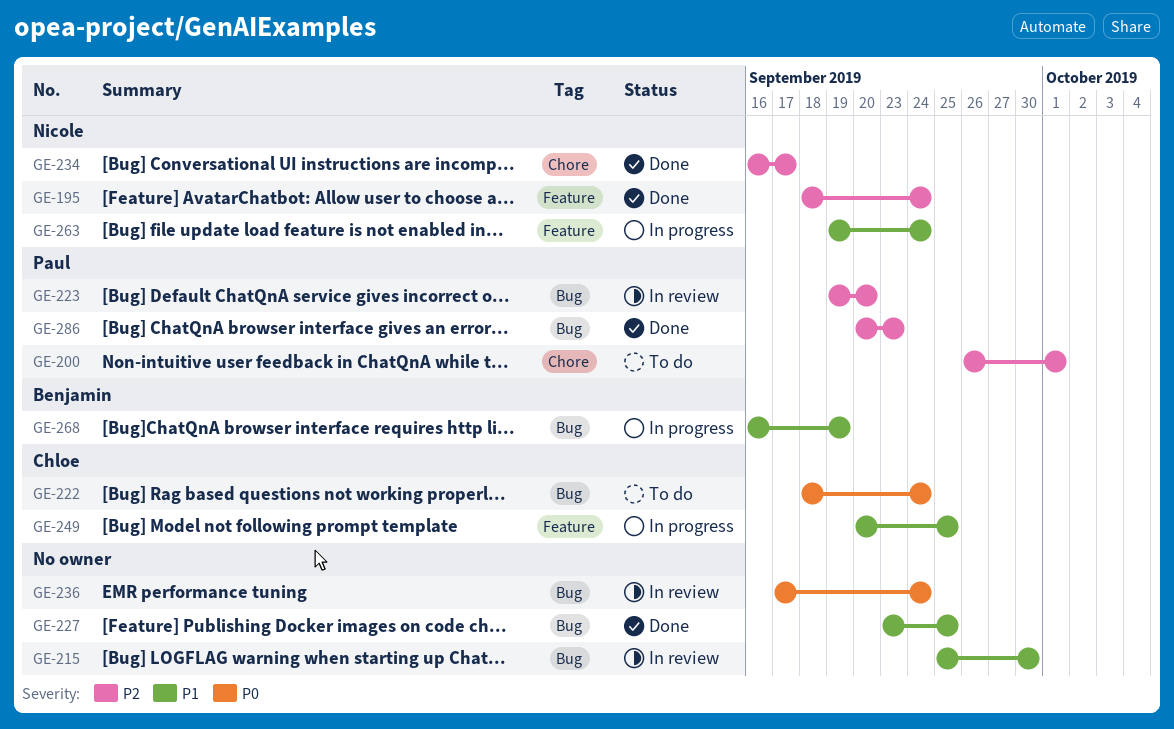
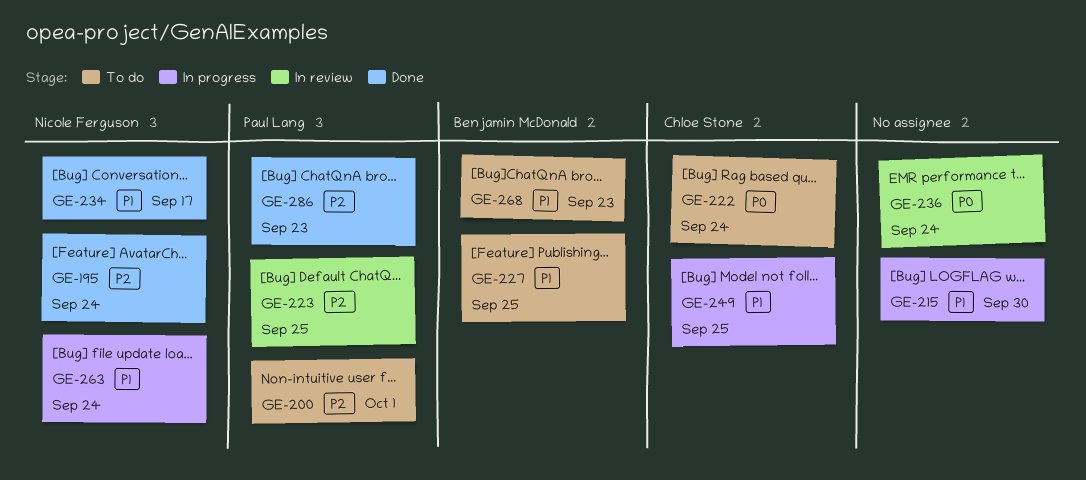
GE-215, status: In review -> In progress
GE-223, due: Sep 20 -> Sep 25
GE-227, status: Done -> To do
GE-227, owner: none -> Benjamin McDonald
GE-234, priority: P2 -> P1
GE-268, status: In progress -> To do
GE-268, due: Sep 19 -> Sep 23

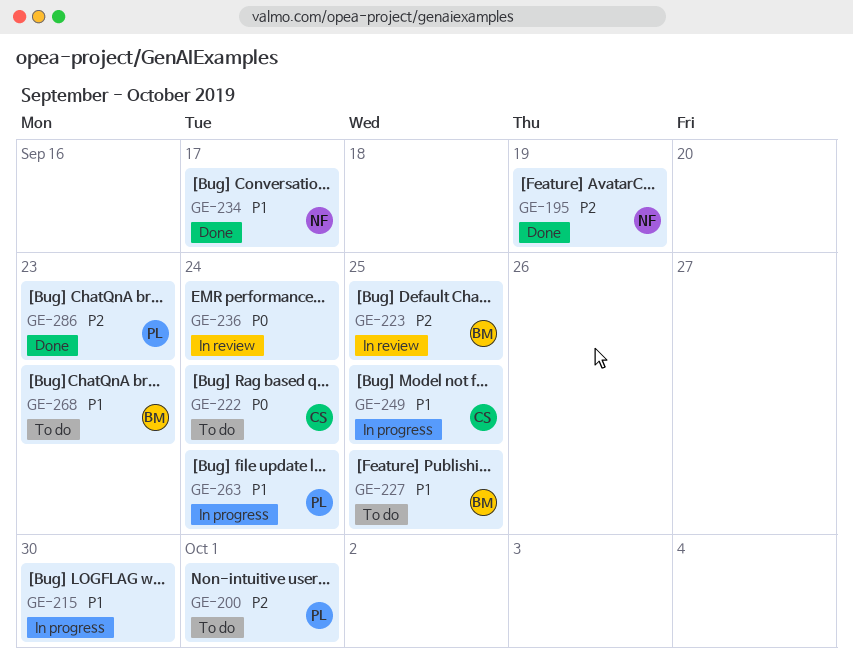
GE-195, due: Sep 24 -> Sep 19
GE-223, owner: Paul Lang -> Benjamin McDonald
GE-263, owner: Nicole Ferguson -> Paul Lang

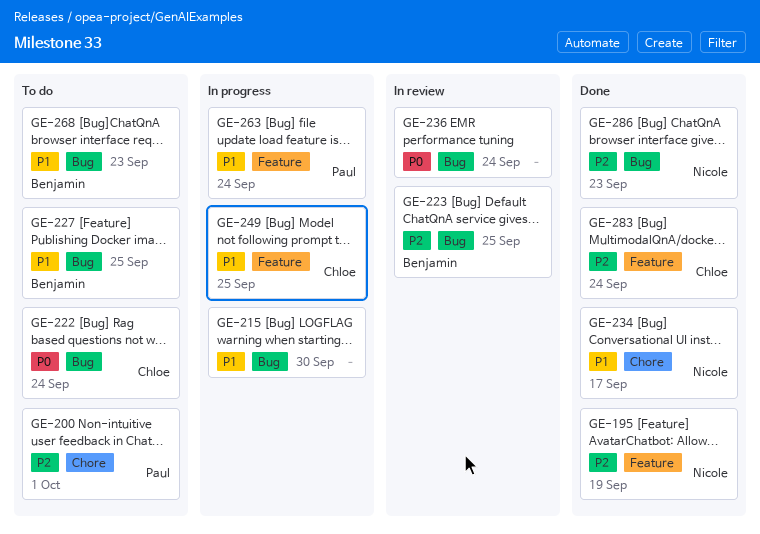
GE-283: none -> present
GE-286, owner: Paul -> Nicole

